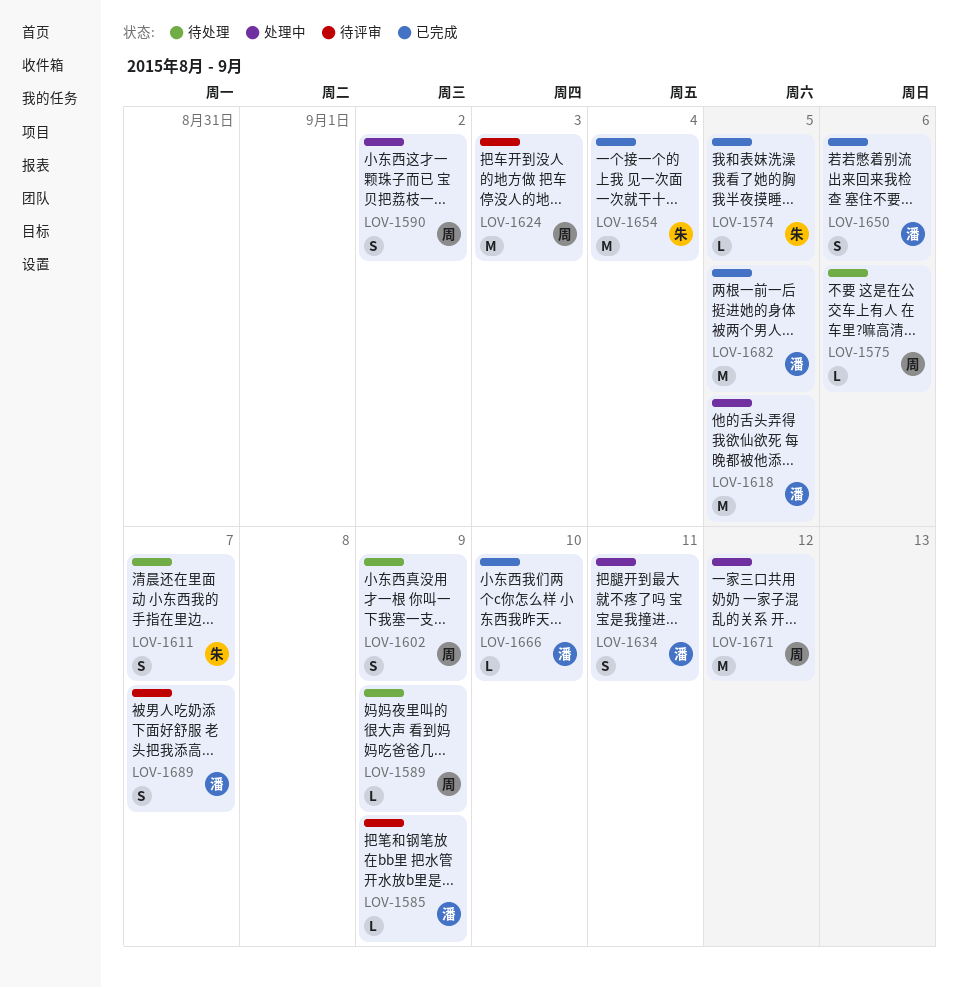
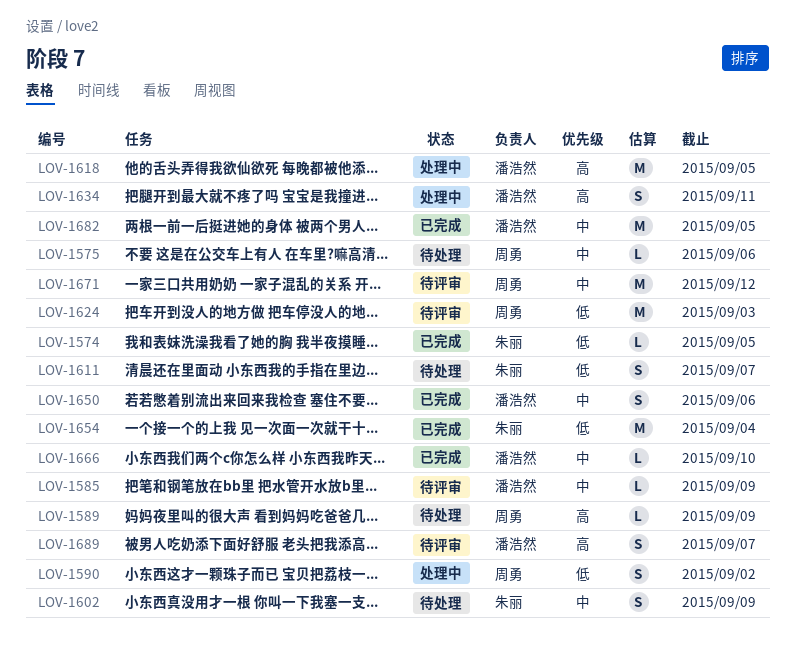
LOV-1602, owner: 周勇 -> 朱丽
LOV-1671, status: 处理中 -> 待评审

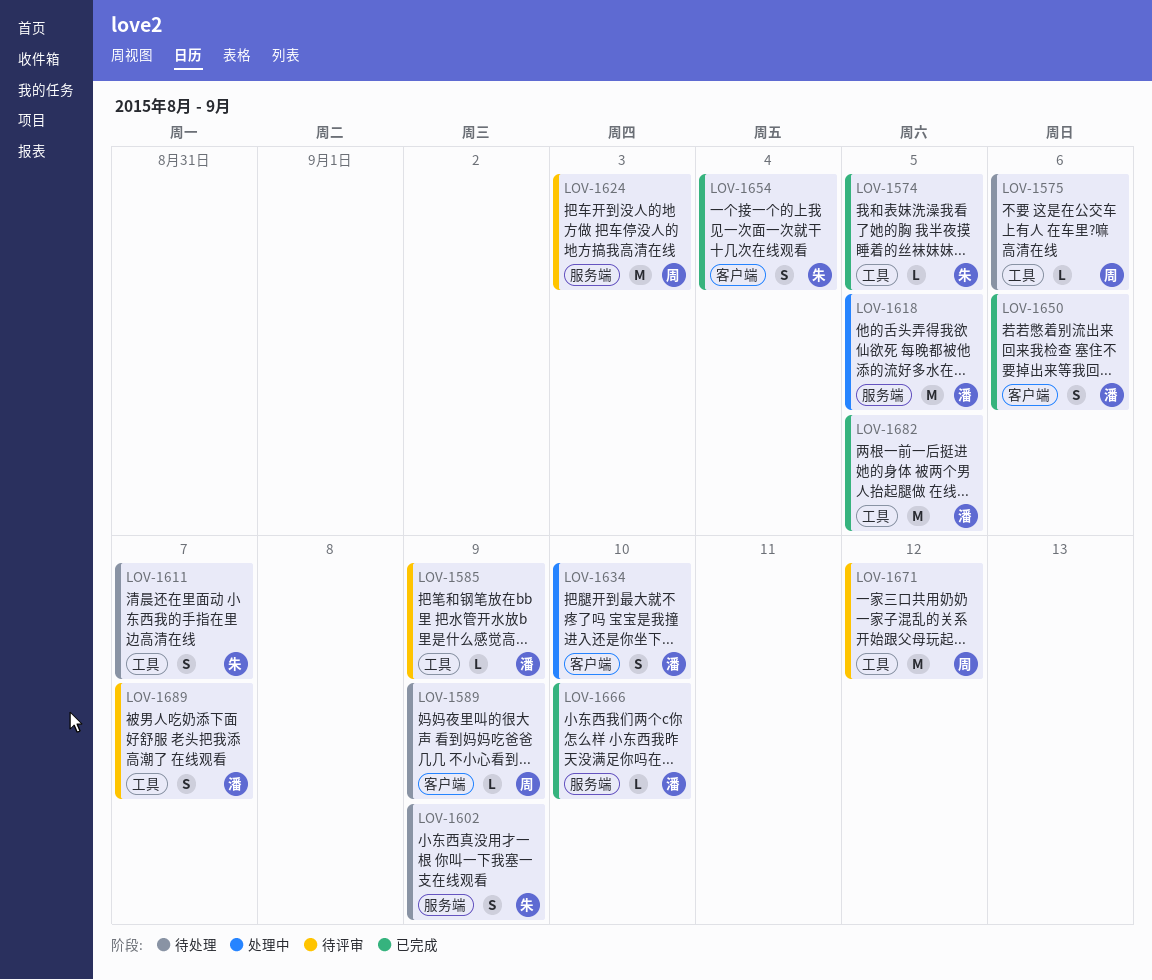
LOV-1590: present -> none
LOV-1634, due: Sep 11 -> Sep 10
LOV-1654, estimate: M -> S

